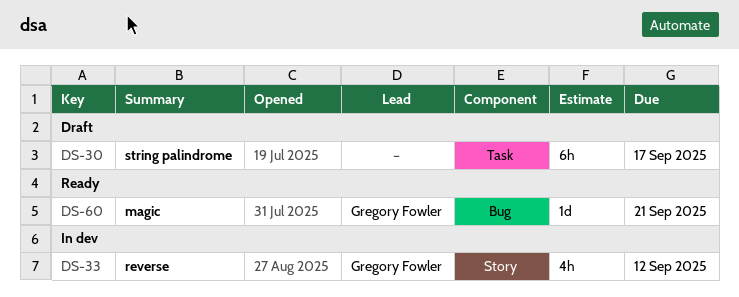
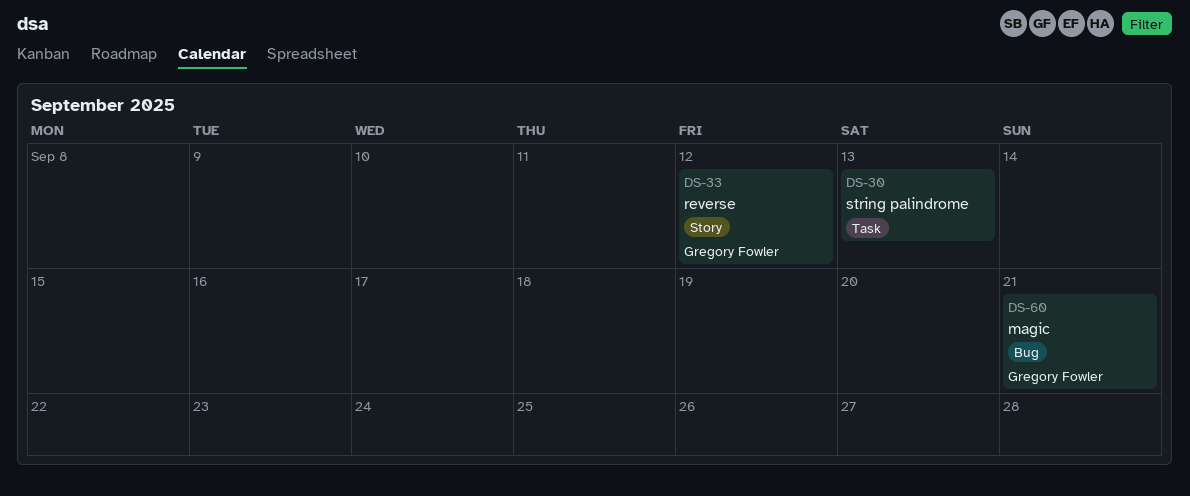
DS-30, due: Sep 17 -> Sep 13

